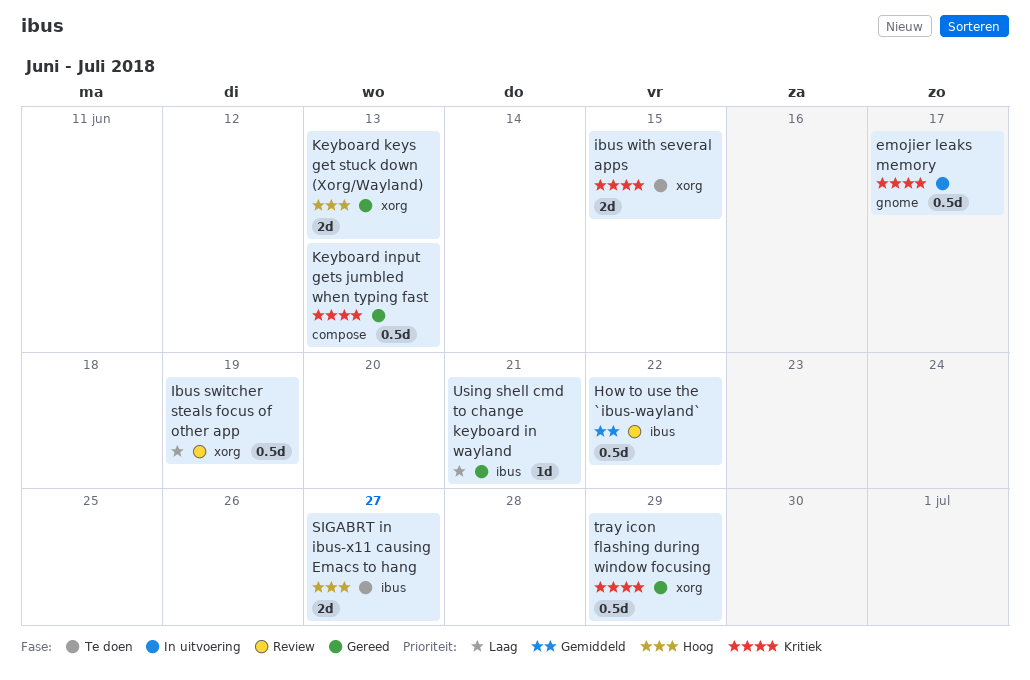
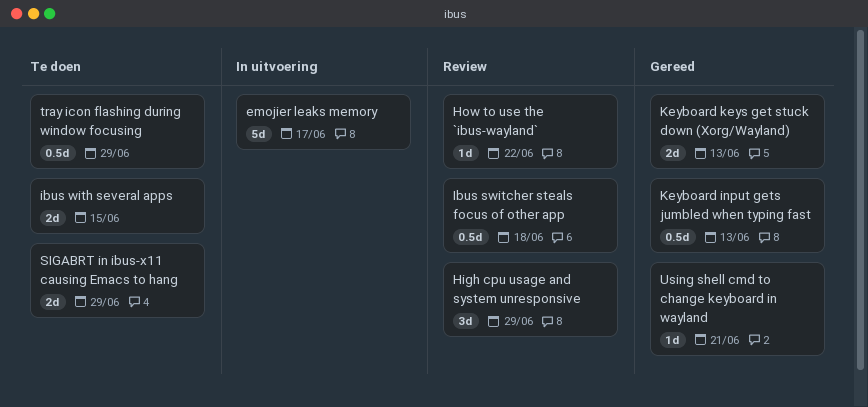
emojier leaks memory, estimate: 0.5d -> 5d
High cpu usage and system unresponsive: none -> present
How to use the `ibus-wayland`, estimate: 0.5d -> 1d
Ibus switcher steals focus of other app, due: Jun 19 -> Jun 18
SIGABRT in ibus-x11 causing Emacs to hang, due: Jun 27 -> Jun 29
tray icon flashing during window focusing, status: Gereed -> Te doen

